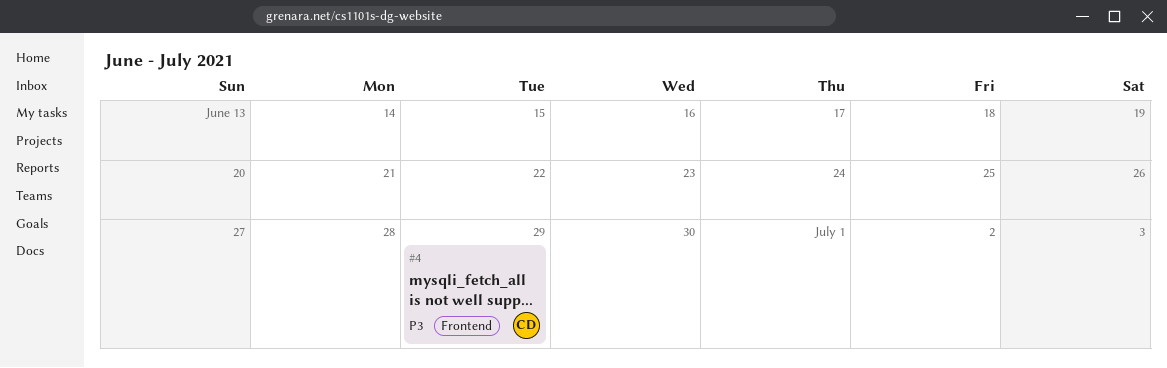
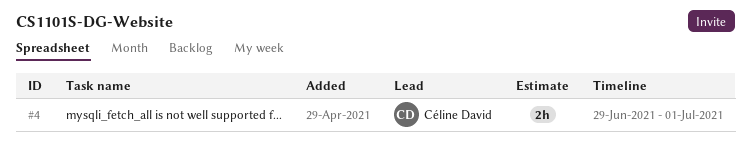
#4, due: Jun 29 -> Jul 1

